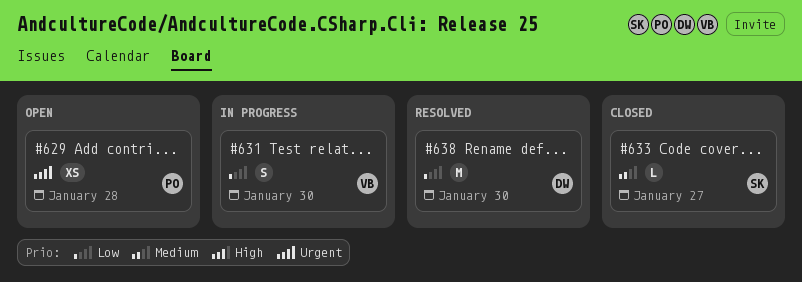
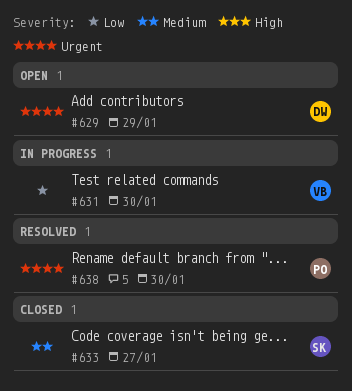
#629, owner: PO -> DW
#629, due: Jan 28 -> Jan 29
#638, owner: DW -> PO
#638, priority: Low -> Urgent

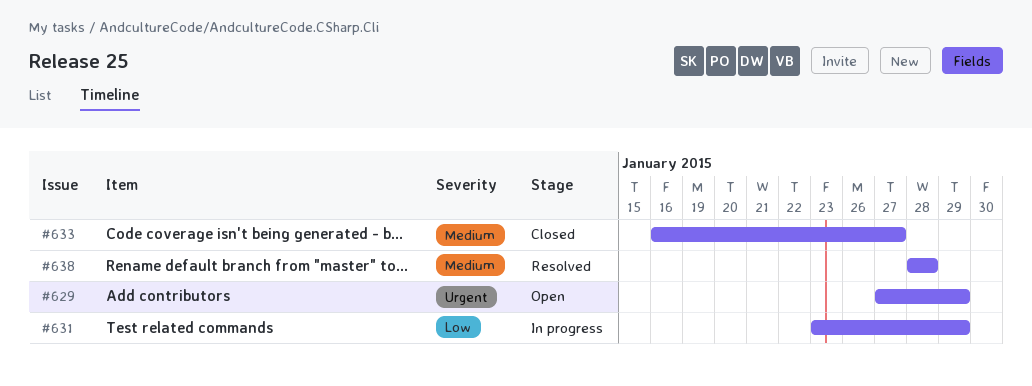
#631, due: Jan 30 -> Jan 29
#638, priority: Urgent -> Medium
#638, due: Jan 30 -> Jan 28

